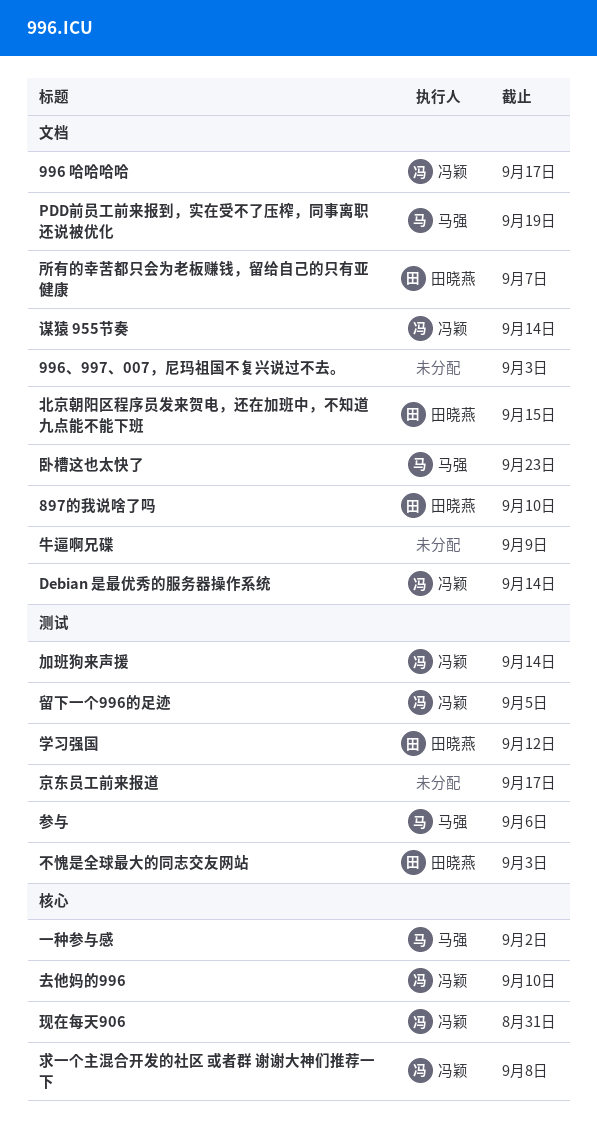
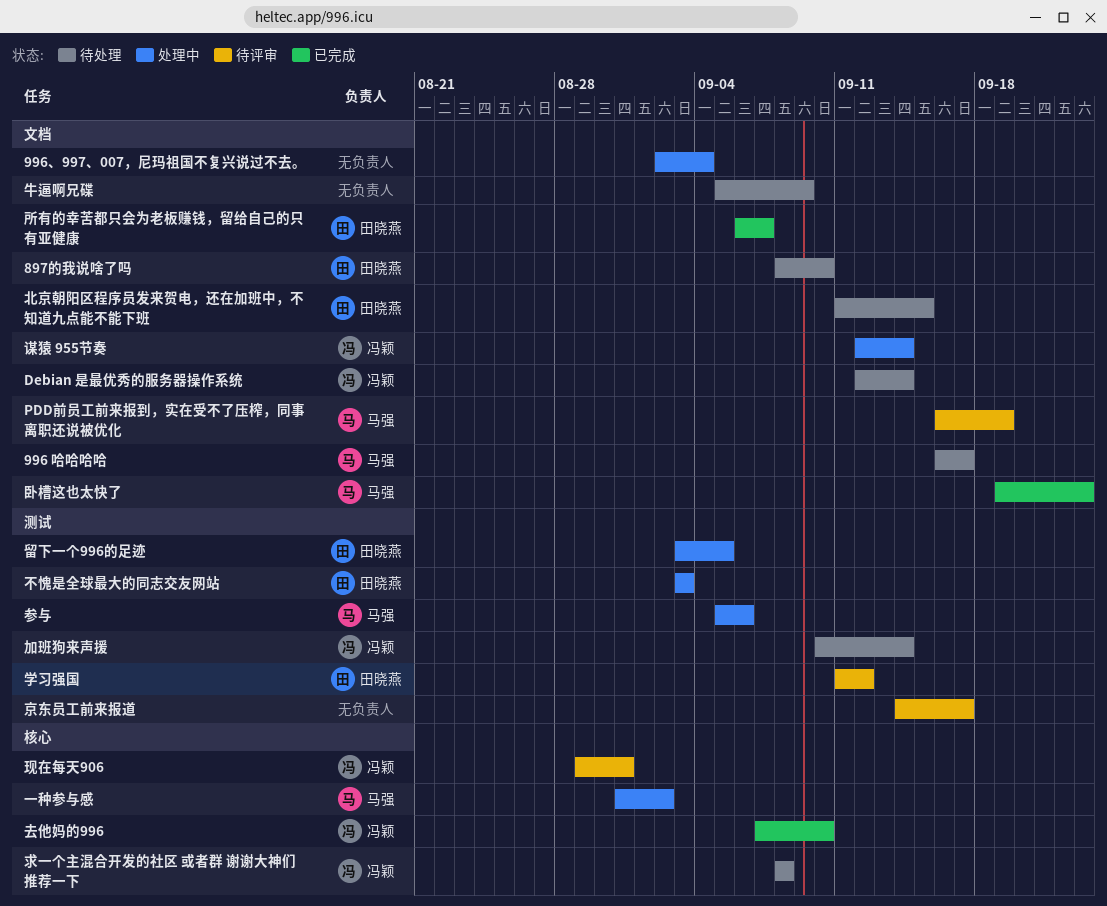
996 哈哈哈哈, owner: 冯颖 -> 马强
996、997、007，尼玛祖国不复兴说过不去。, due: Sep 3 -> Sep 4
留下一个996的足迹, owner: 冯颖 -> 田晓燕

